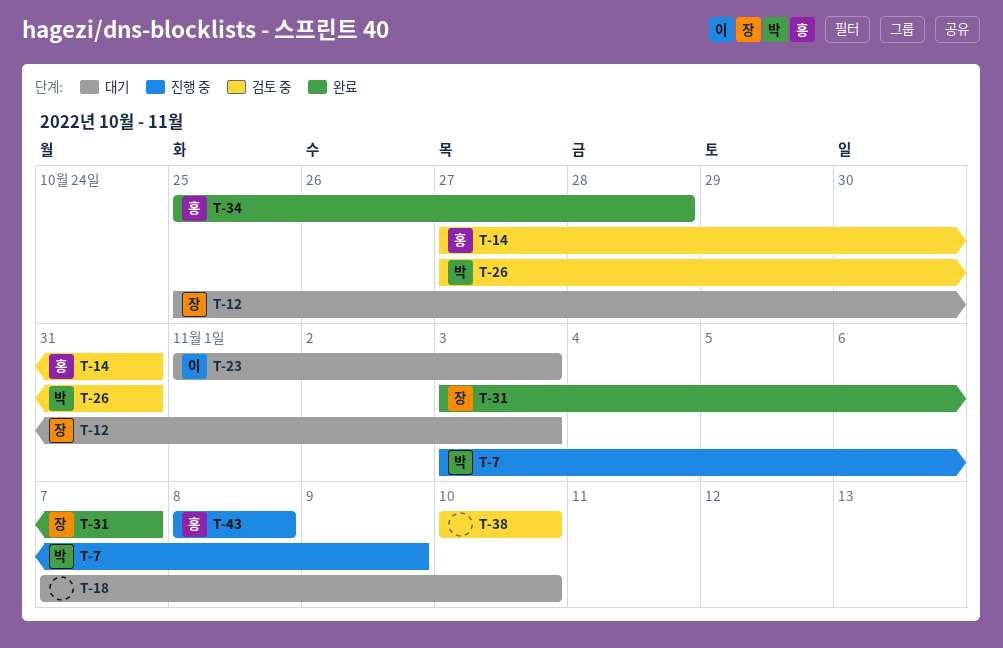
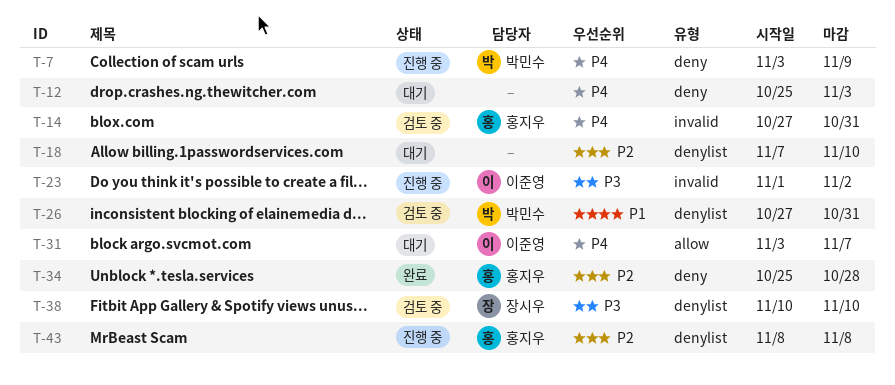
T-12, owner: 장시우 -> none
T-23, status: 대기 -> 진행 중
T-23, due: Nov 3 -> Nov 2
T-31, status: 완료 -> 대기
T-31, owner: 장시우 -> 이준영
T-38, owner: none -> 장시우

